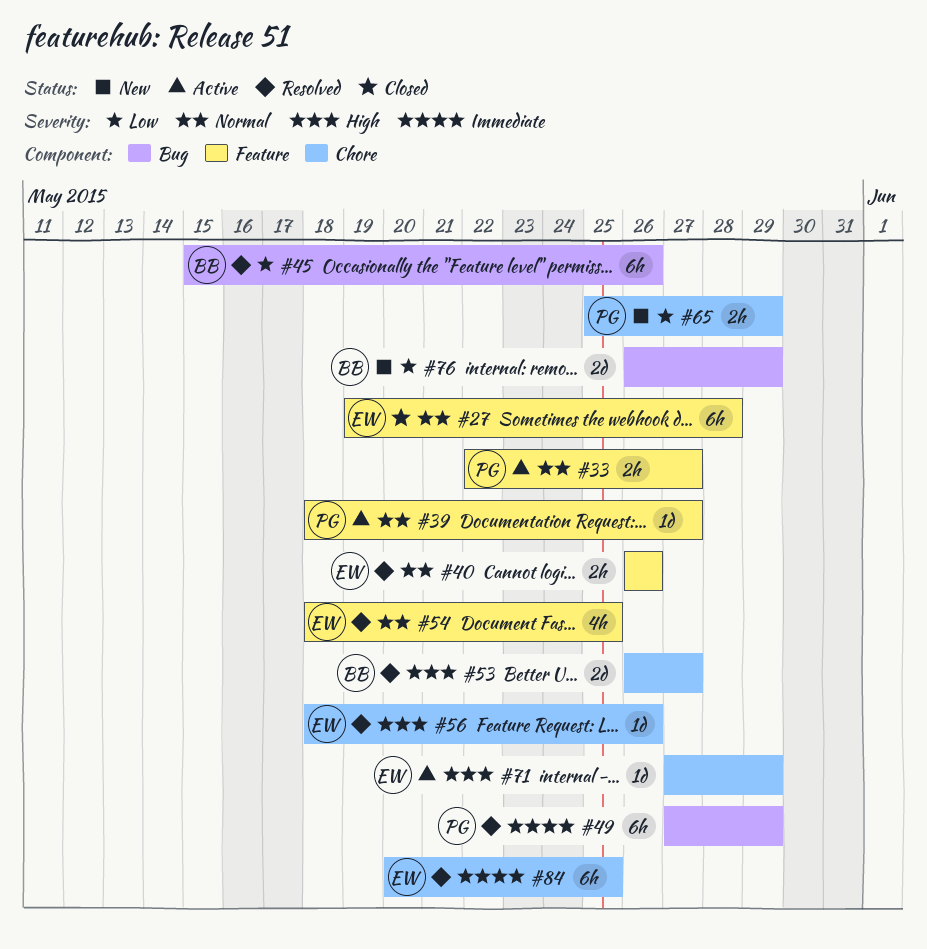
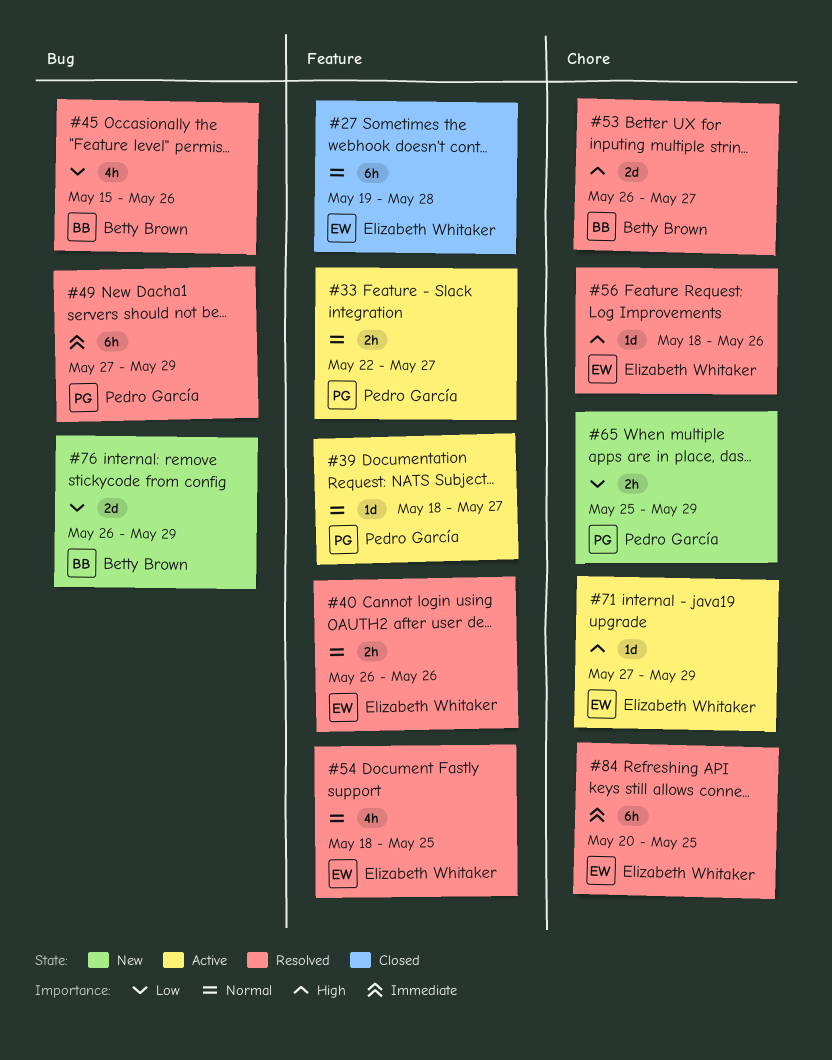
#45, estimate: 6h -> 4h

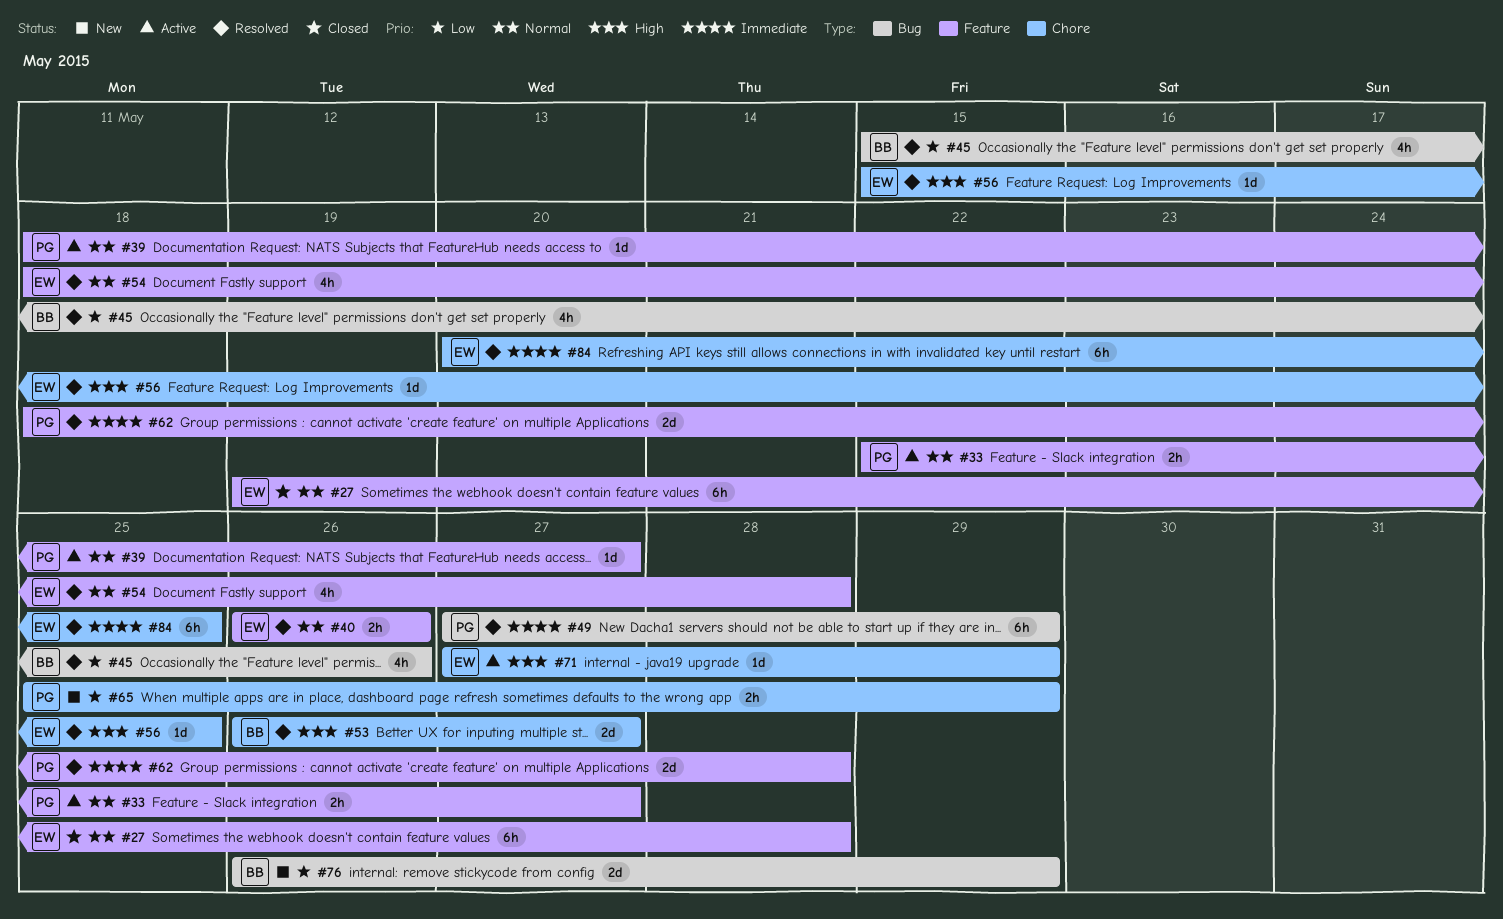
#54, due: May 25 -> May 28
#56, start: May 18 -> May 15
#56, due: May 26 -> May 25
#62: none -> present

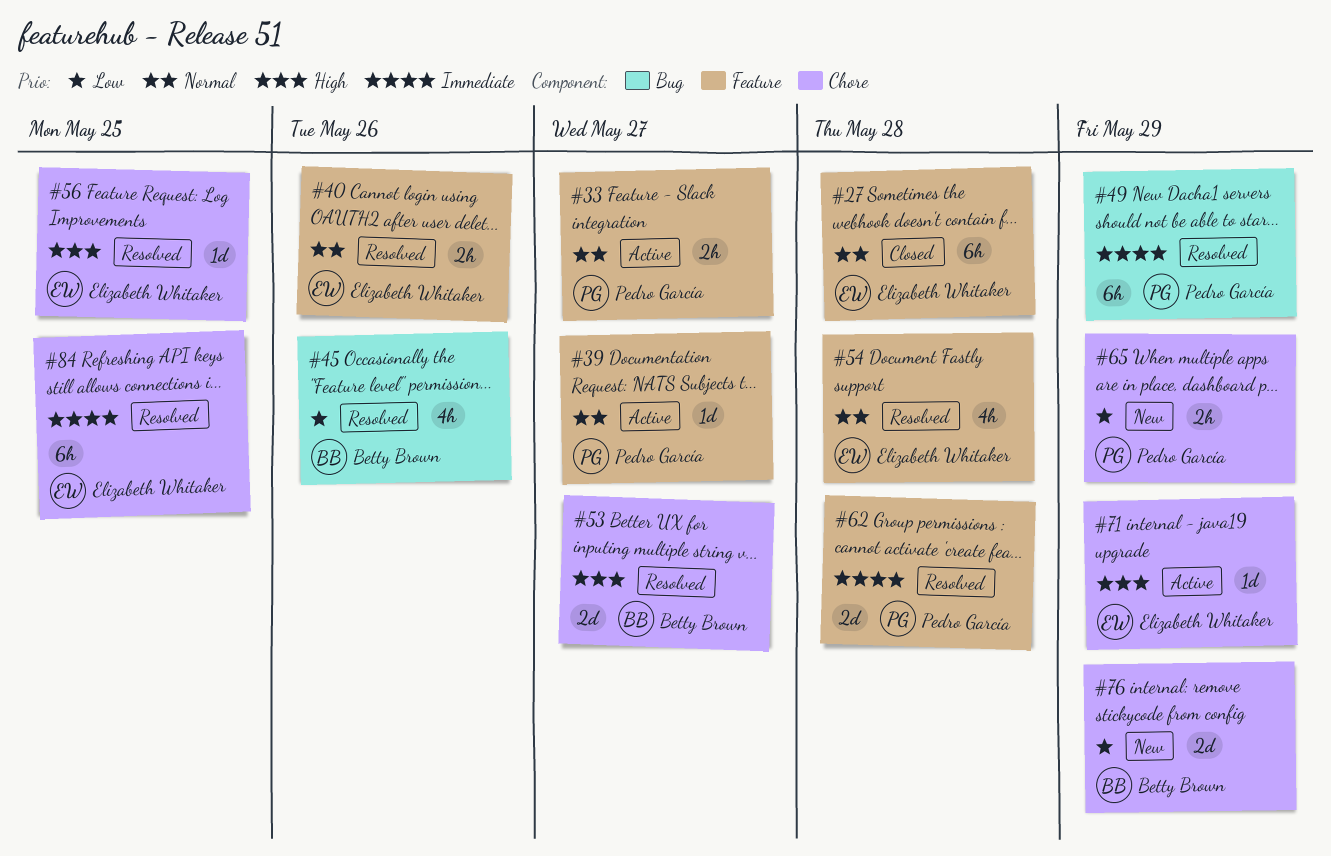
#76, label: Bug -> Chore

